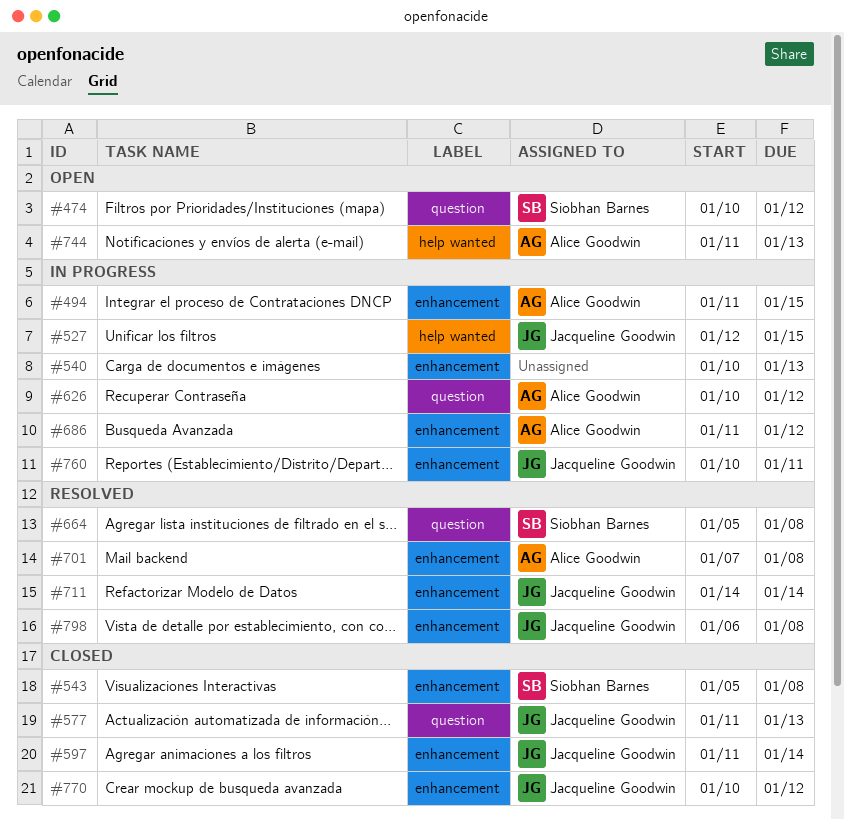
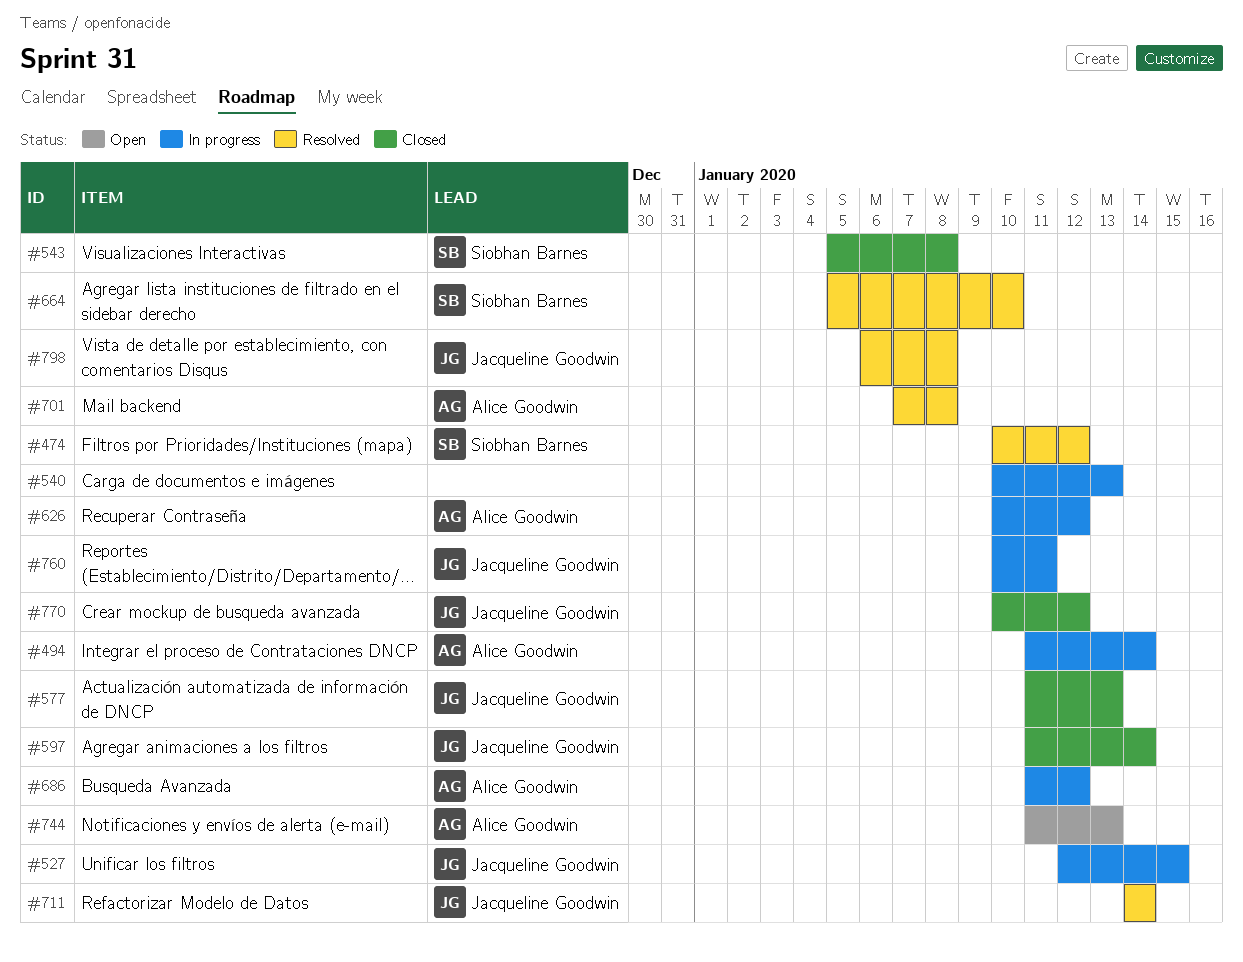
#474, status: Open -> Resolved
#494, due: Jan 15 -> Jan 14
#664, due: Jan 8 -> Jan 10

